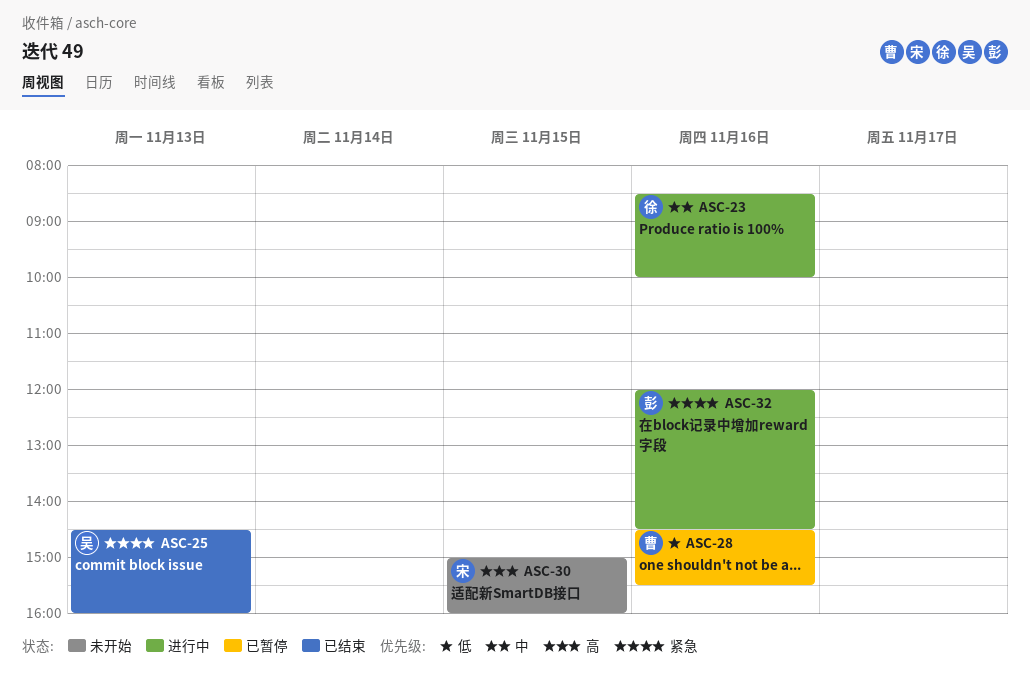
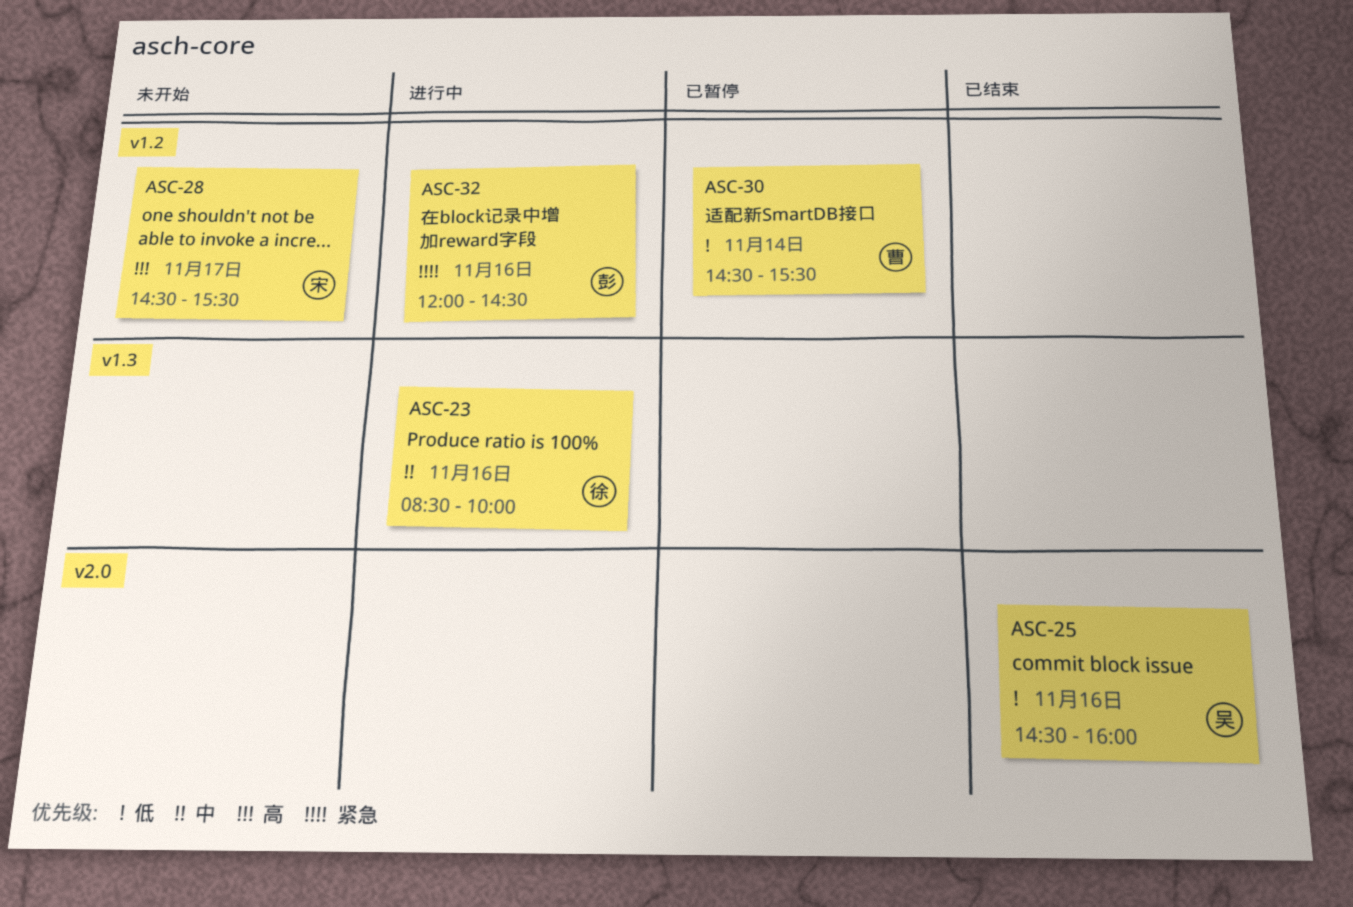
ASC-25, priority: 紧急 -> 低
ASC-25, day: Nov 13 -> Nov 16
ASC-28, status: 已暂停 -> 未开始
ASC-28, owner: 曹 -> 宋
ASC-28, priority: 低 -> 高
ASC-28, day: Nov 16 -> Nov 17
ASC-30, status: 未开始 -> 已暂停
ASC-30, owner: 宋 -> 曹
ASC-30, priority: 高 -> 低
ASC-30, day: Nov 15 -> Nov 14
ASC-30, begins: 15:00 -> 14:30
ASC-30, ends: 16:00 -> 15:30

